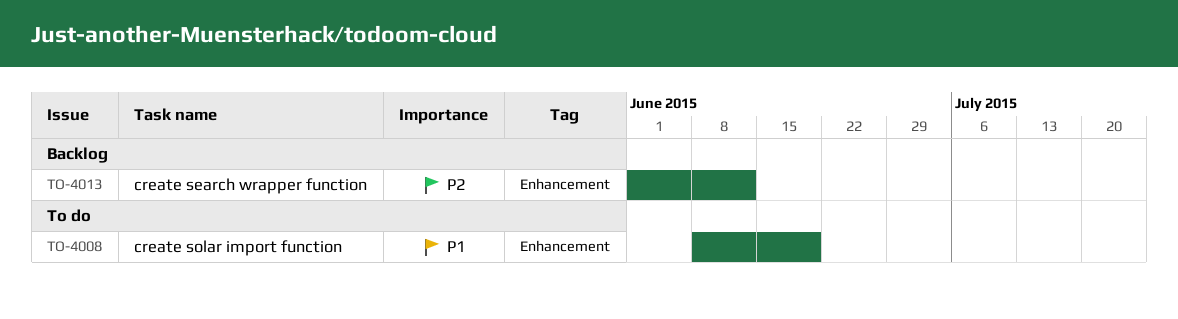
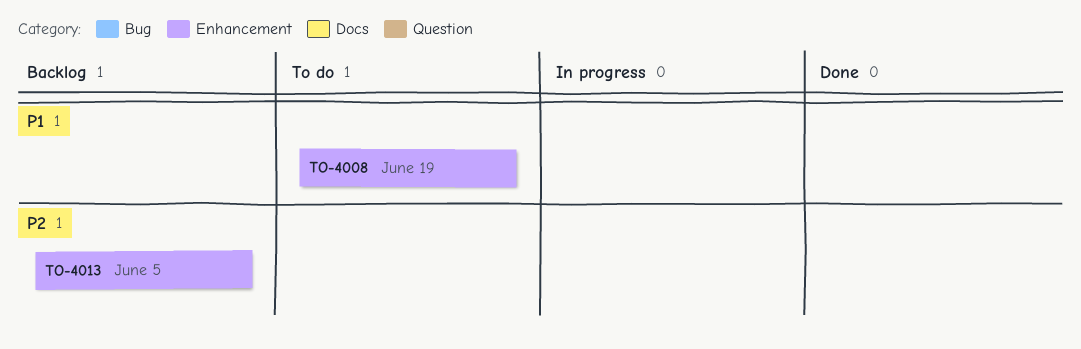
TO-4013, due: Jun 12 -> Jun 5

